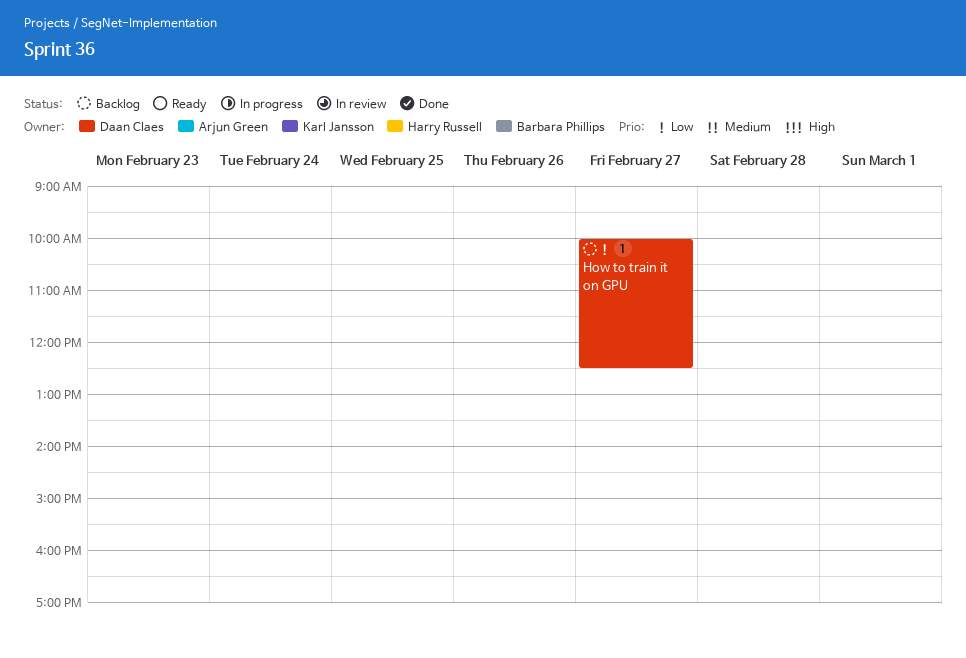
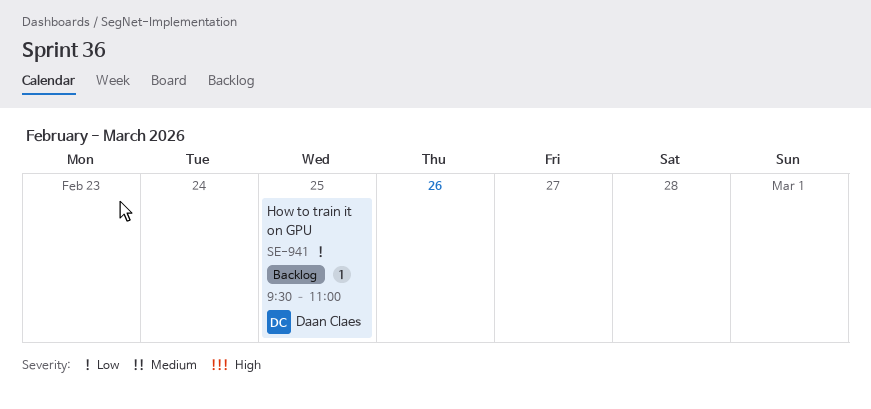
How to train it on GPU, day: Feb 27 -> Feb 25
How to train it on GPU, begins: 10:00 -> 09:30
How to train it on GPU, ends: 12:30 -> 11:00

